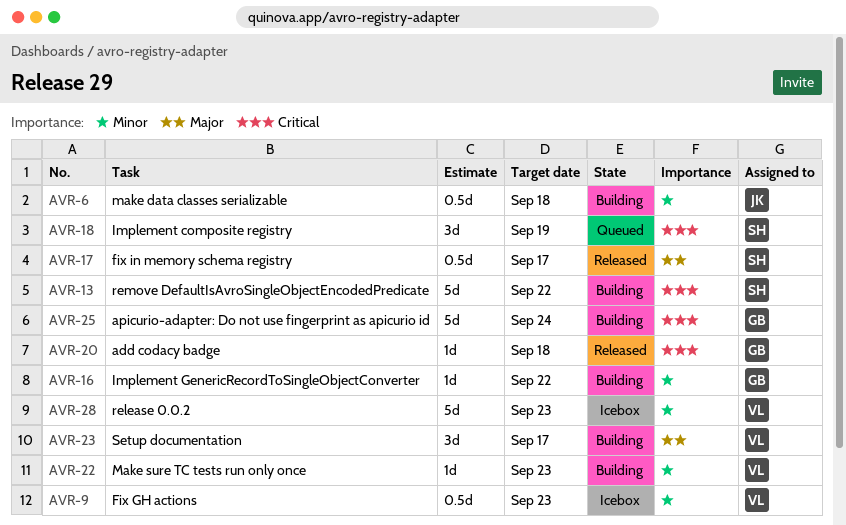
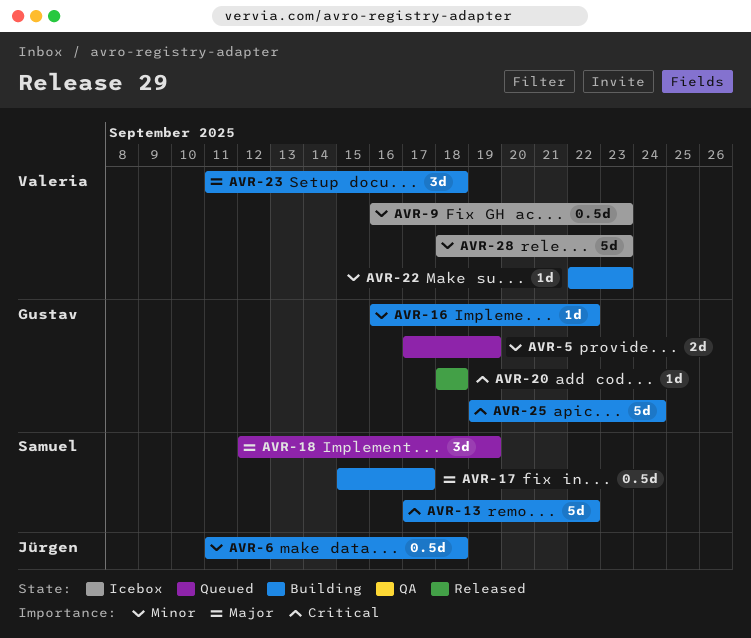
AVR-5: none -> present
AVR-17, status: Released -> Building
AVR-18, priority: Critical -> Major
AVR-23, due: Sep 17 -> Sep 18

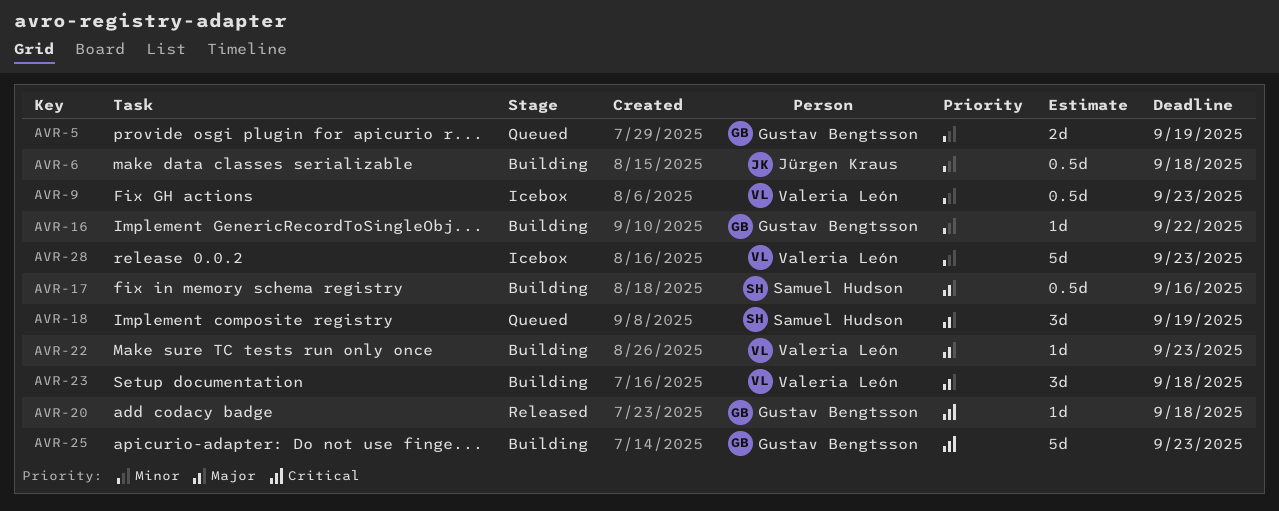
AVR-13: present -> none
AVR-17, due: Sep 17 -> Sep 16
AVR-22, priority: Minor -> Major
AVR-25, due: Sep 24 -> Sep 23

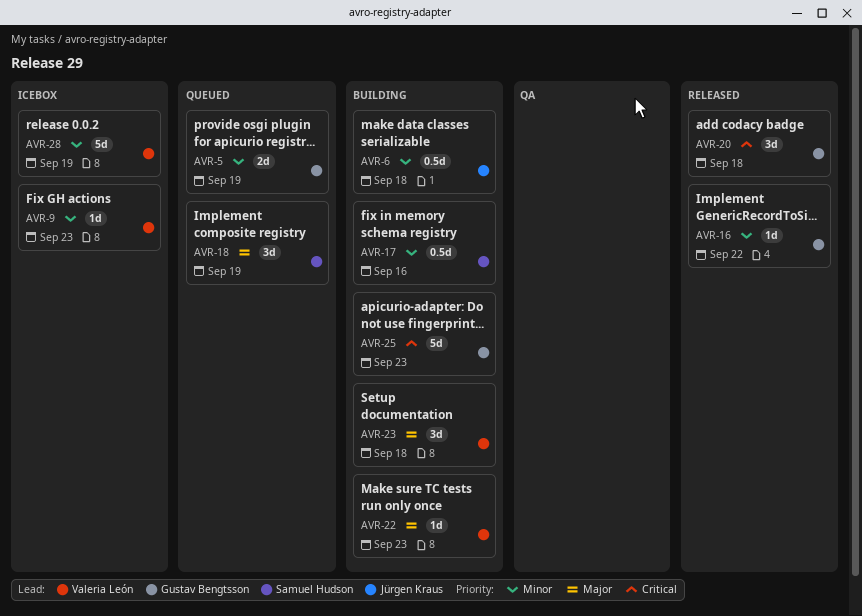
AVR-9, estimate: 0.5d -> 1d
AVR-16, status: Building -> Released
AVR-17, priority: Major -> Minor
AVR-20, estimate: 1d -> 3d
AVR-28, due: Sep 23 -> Sep 19

